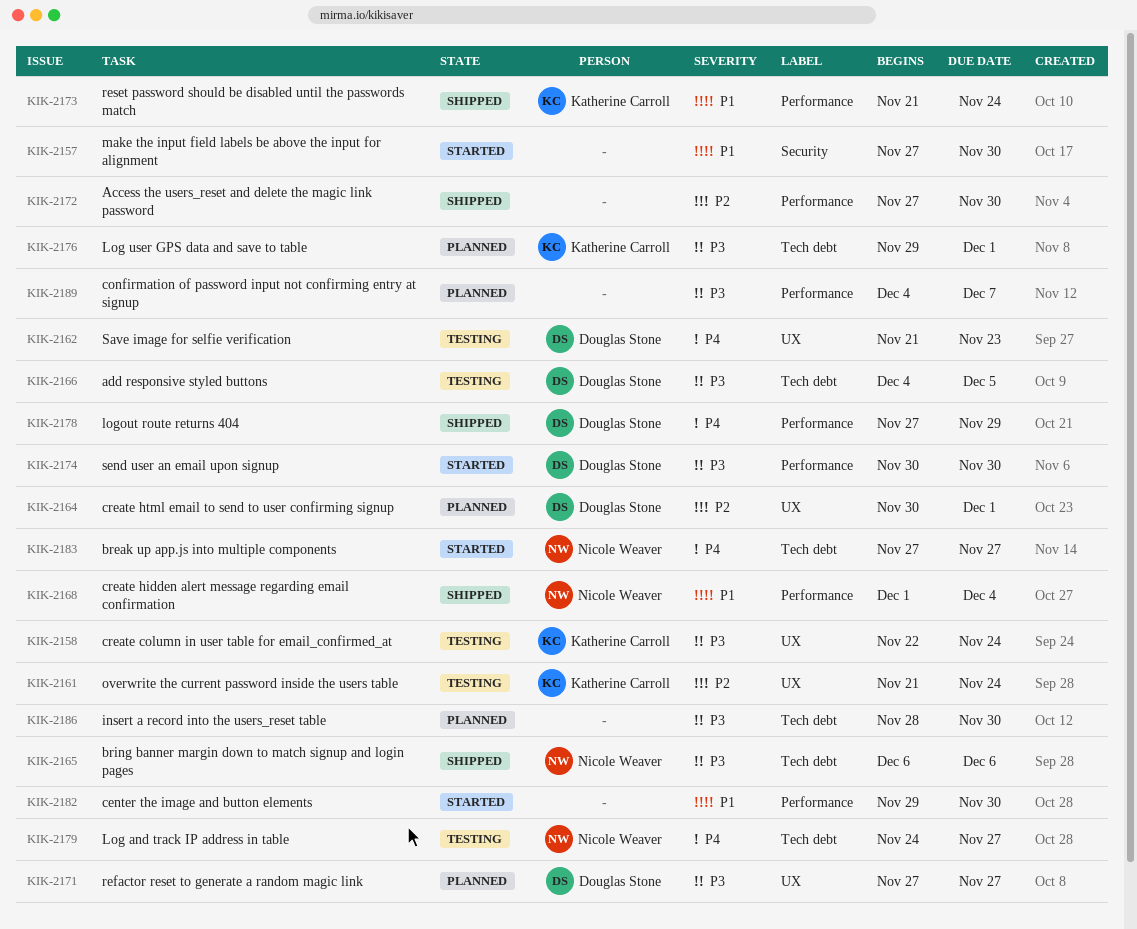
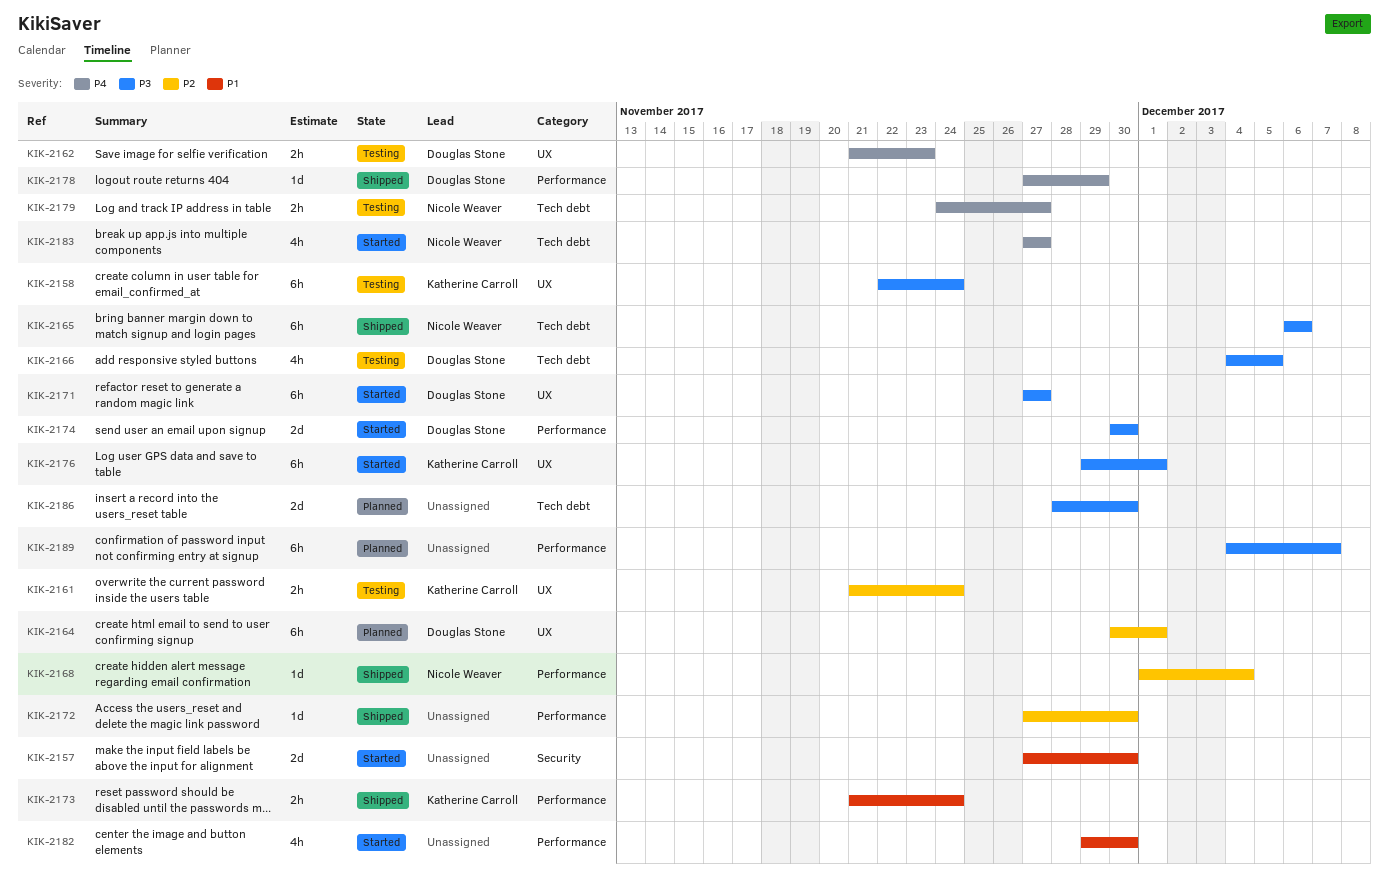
KIK-2168, priority: P1 -> P2
KIK-2171, status: Planned -> Started
KIK-2176, status: Planned -> Started
KIK-2176, label: Tech debt -> UX

